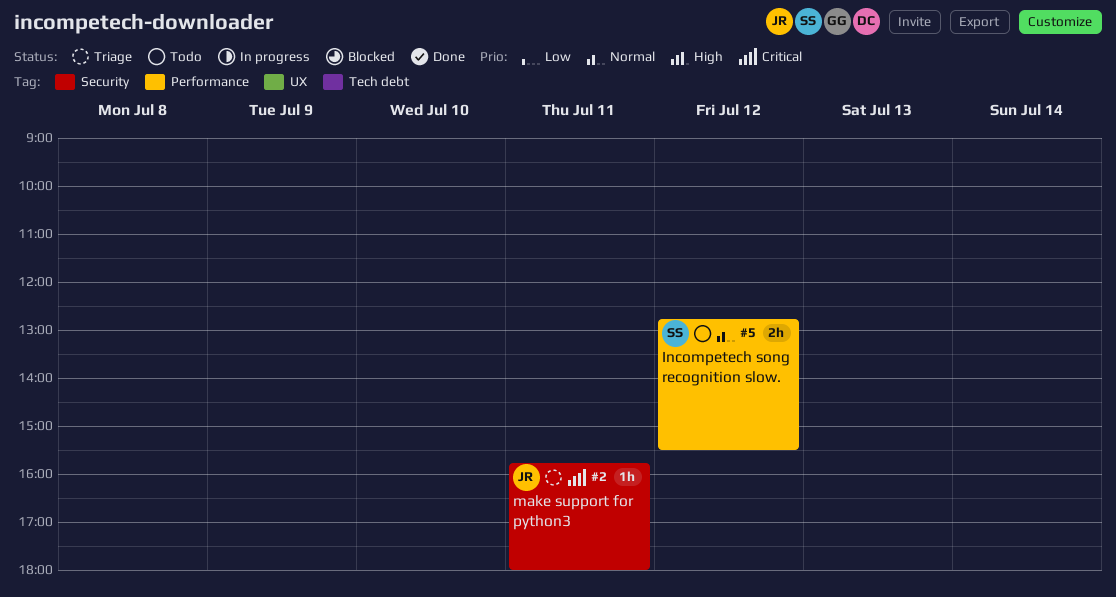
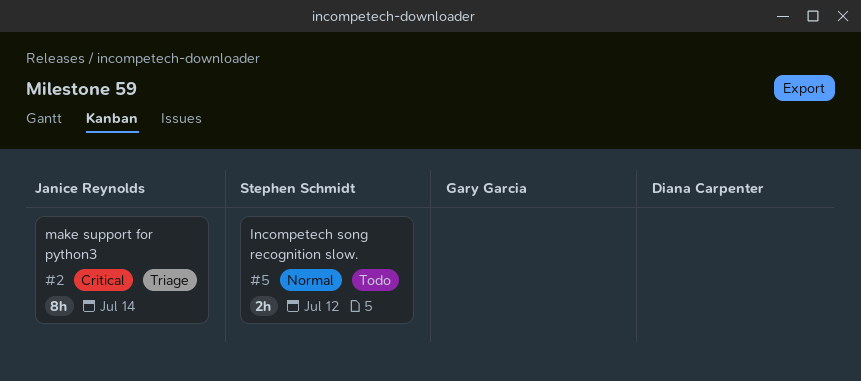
#2, estimate: 1h -> 8h
#2, day: Jul 11 -> Jul 14

